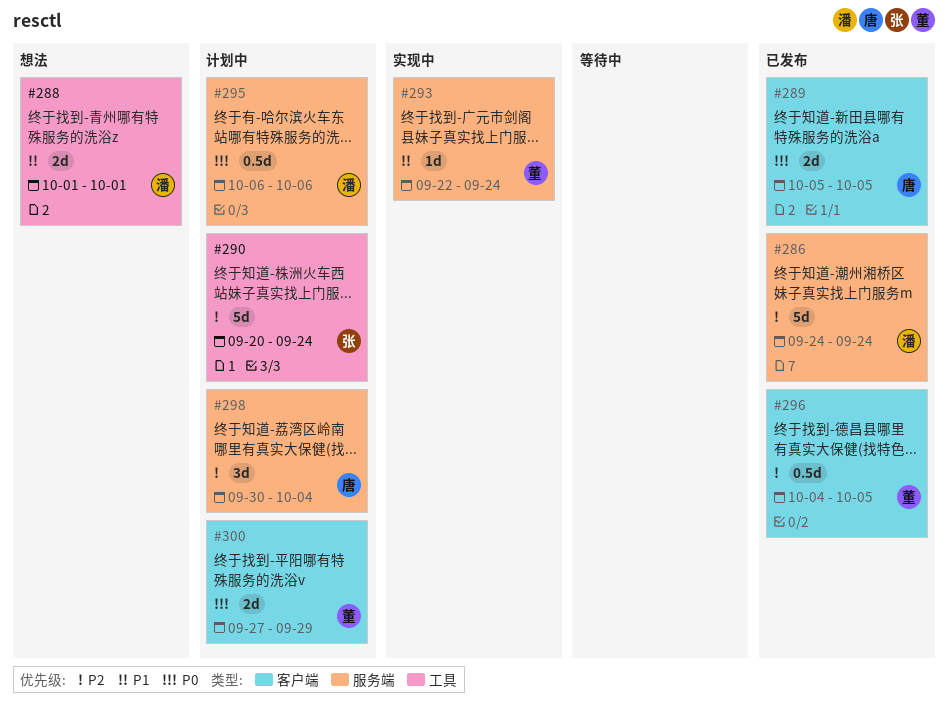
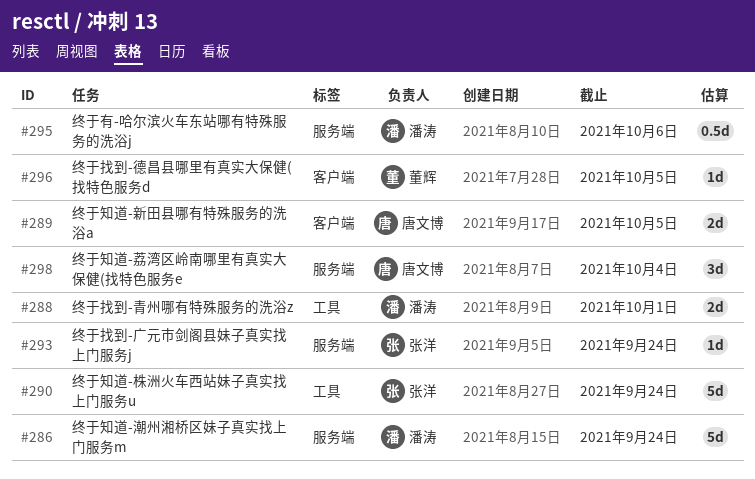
#293, owner: 董辉 -> 张洋
#296, estimate: 0.5d -> 1d
#300: present -> none

